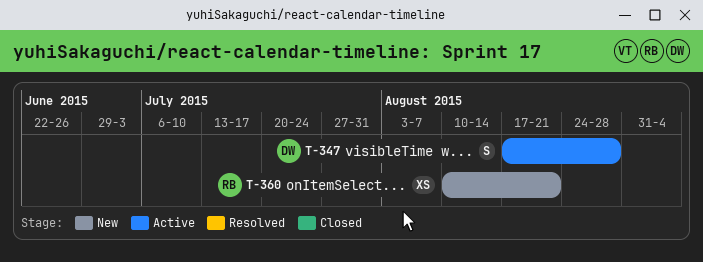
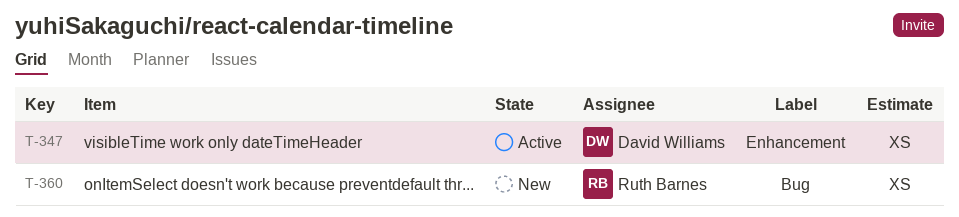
T-347, estimate: S -> XS

